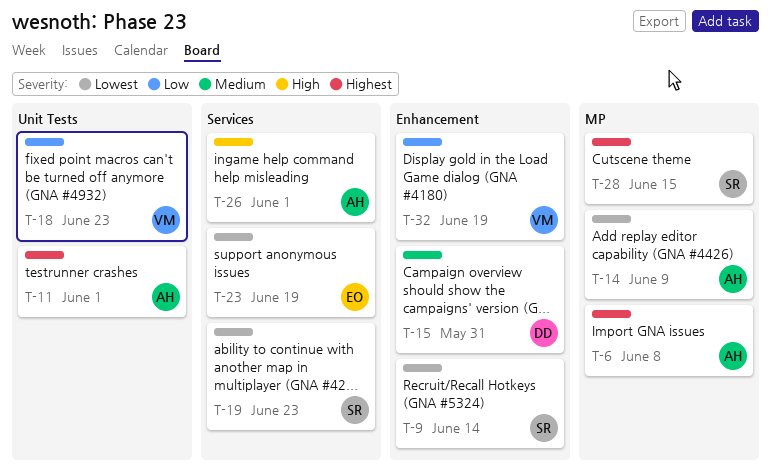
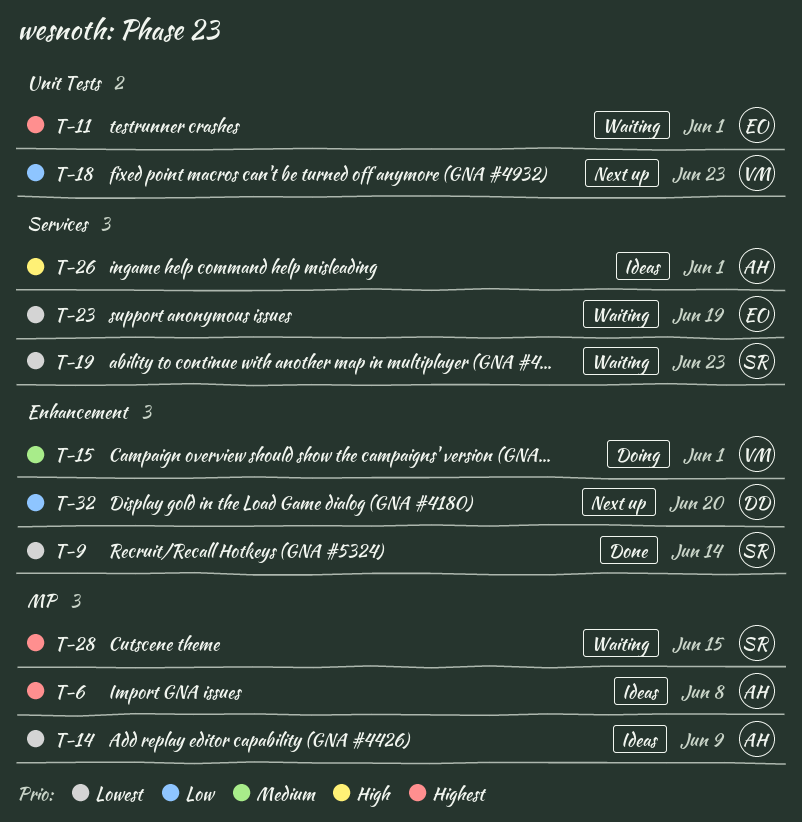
T-11, owner: AH -> EO
T-15, owner: DD -> VM
T-15, due: May 31 -> Jun 1
T-32, owner: VM -> DD
T-32, due: Jun 19 -> Jun 20

